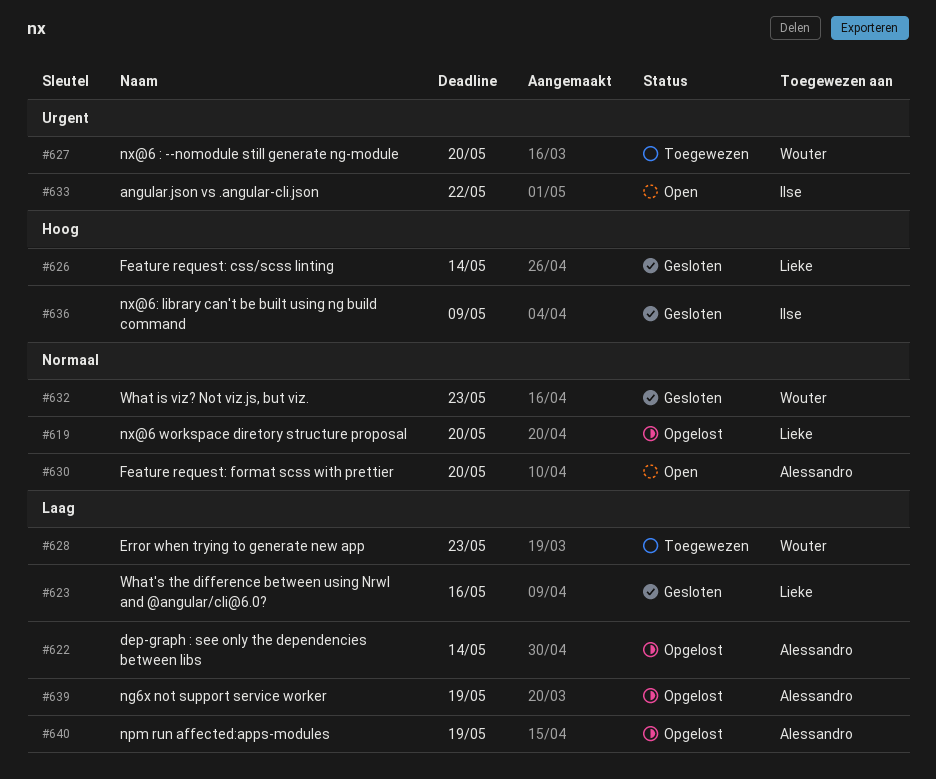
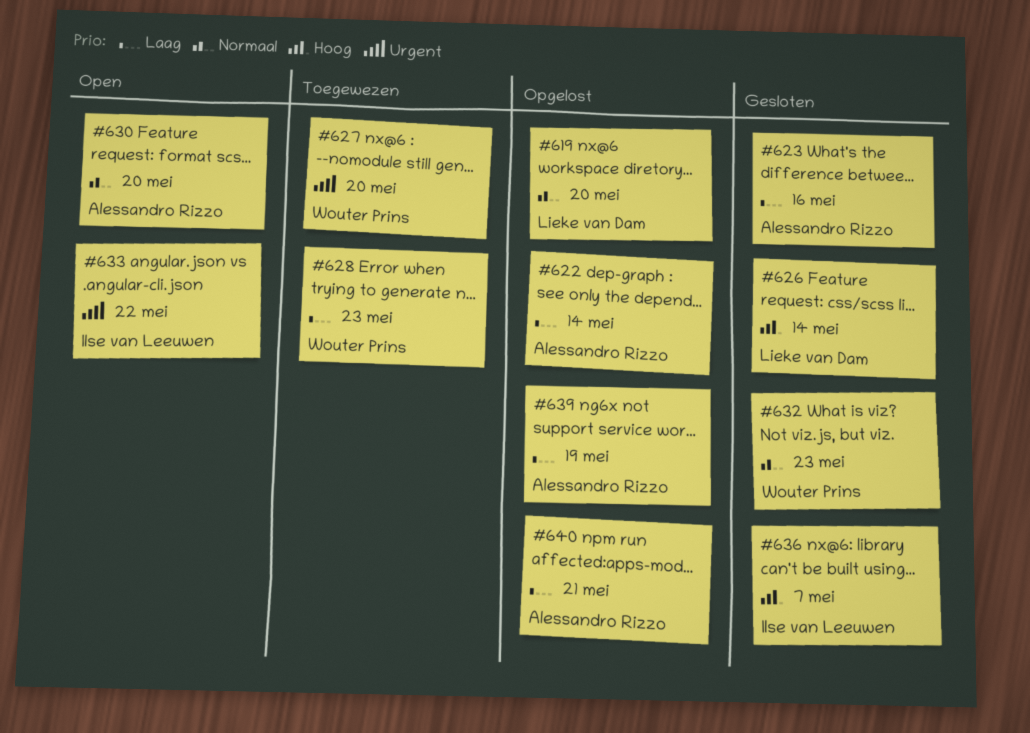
#623, owner: Lieke van Dam -> Alessandro Rizzo
#636, due: May 9 -> May 7
#640, due: May 19 -> May 21

